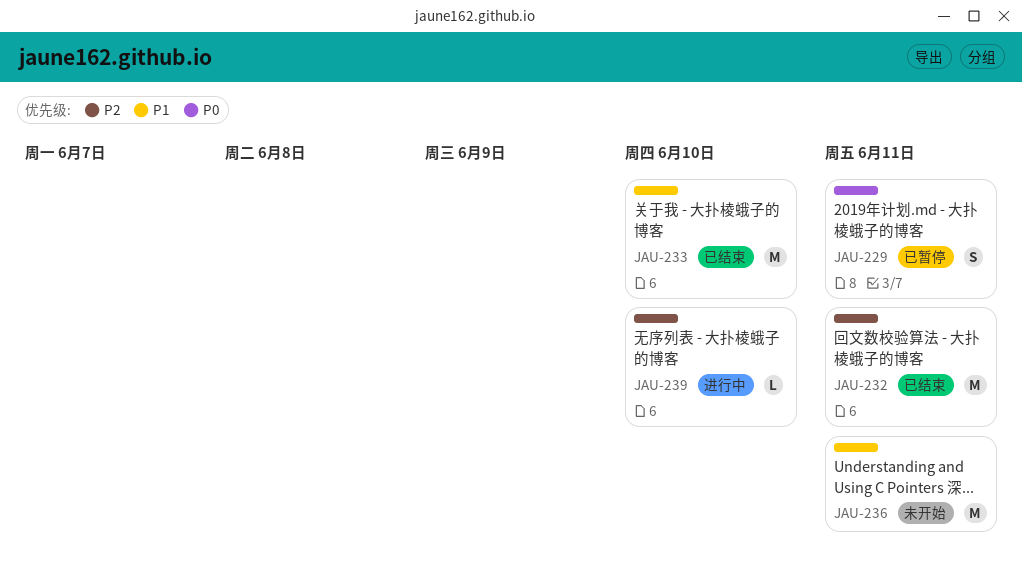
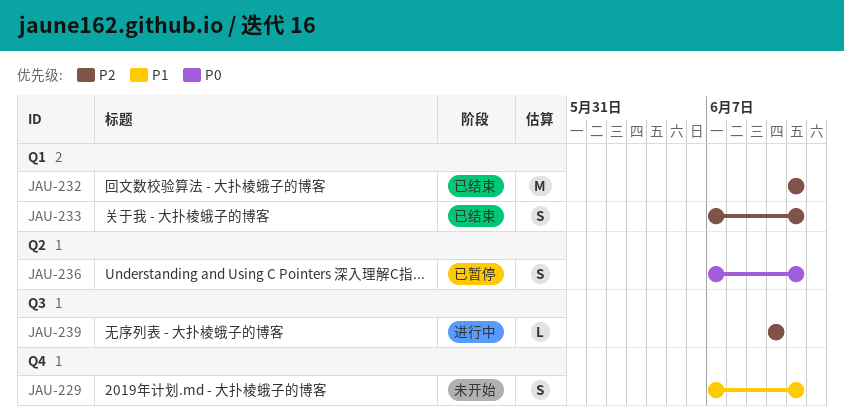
JAU-229, status: 已暂停 -> 未开始
JAU-229, priority: P0 -> P1
JAU-233, priority: P1 -> P2
JAU-233, estimate: M -> S
JAU-233, due: Jun 10 -> Jun 11
JAU-236, status: 未开始 -> 已暂停
JAU-236, priority: P1 -> P0
JAU-236, estimate: M -> S

